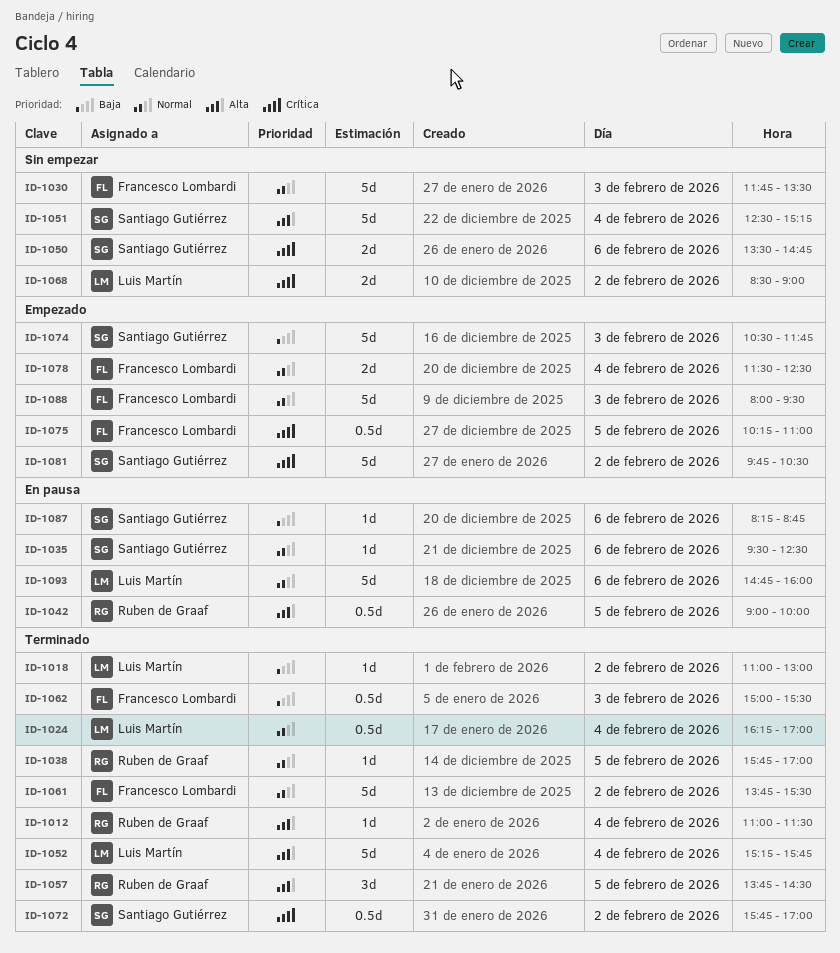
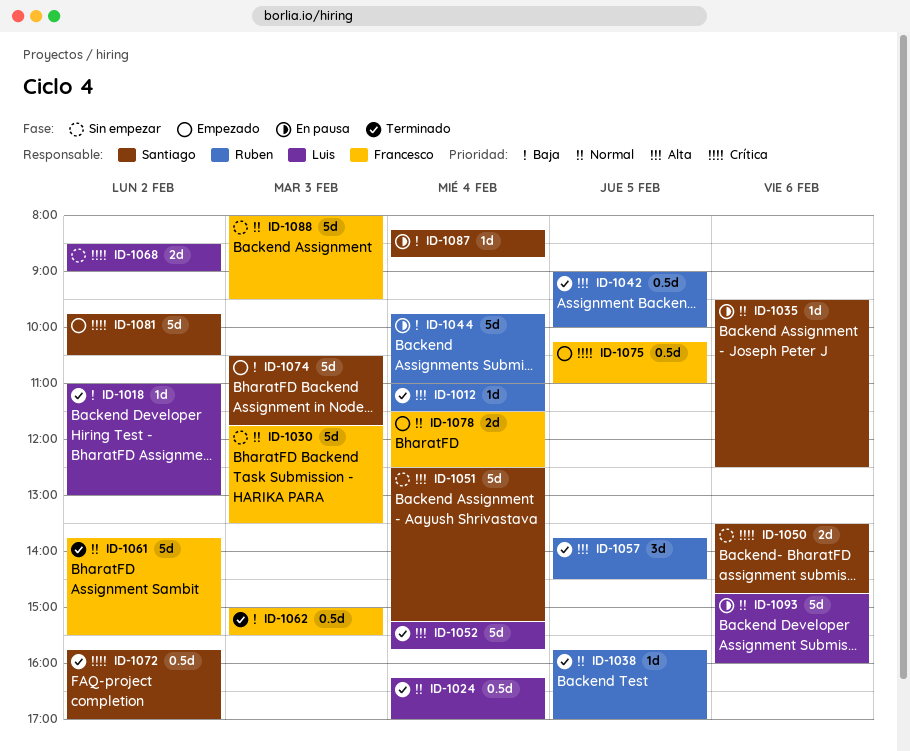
ID-1042, status: En pausa -> Terminado
ID-1044: none -> present
ID-1087, day: Feb 6 -> Feb 4
ID-1088, status: Empezado -> Sin empezar

